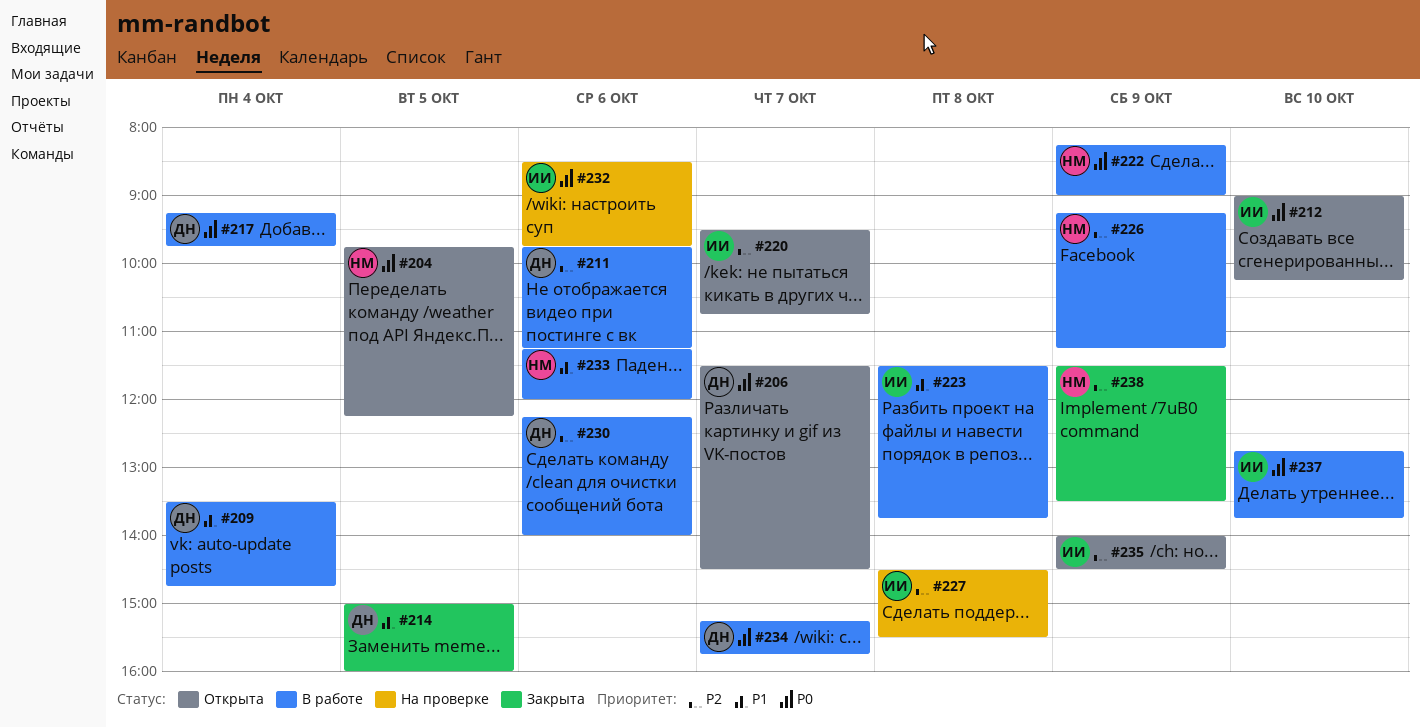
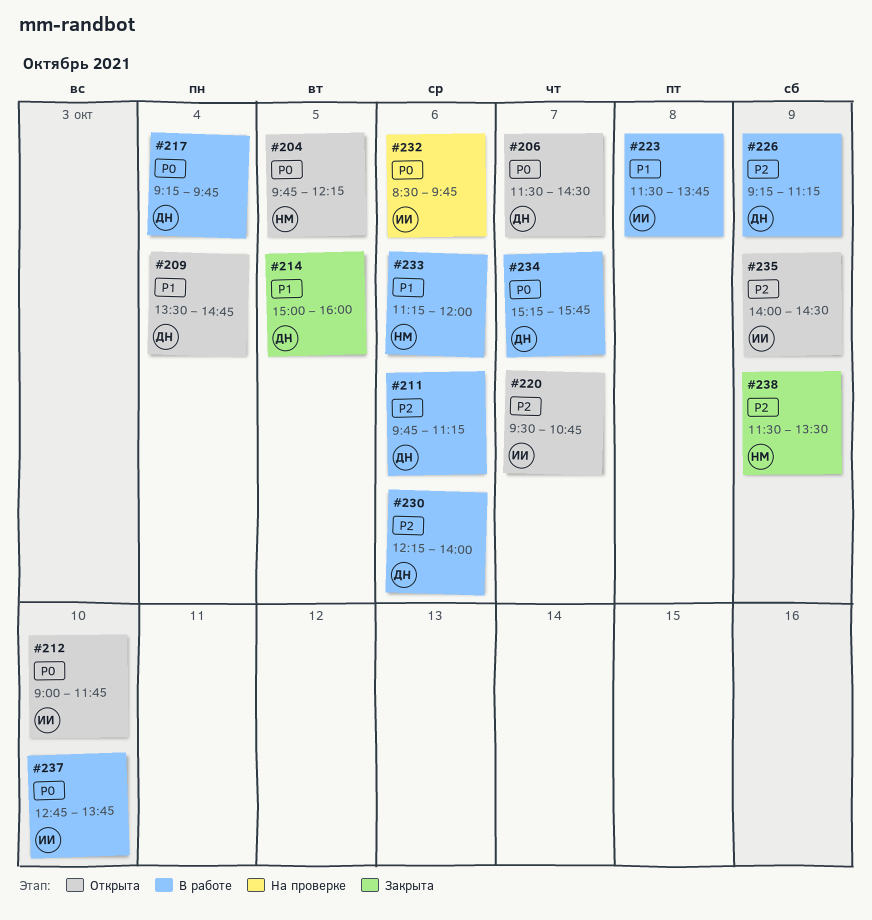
#209, status: В работе -> Открыта
#212, ends: 10:15 -> 11:45
#222: present -> none
#226, owner: НМ -> ДН
#227: present -> none

